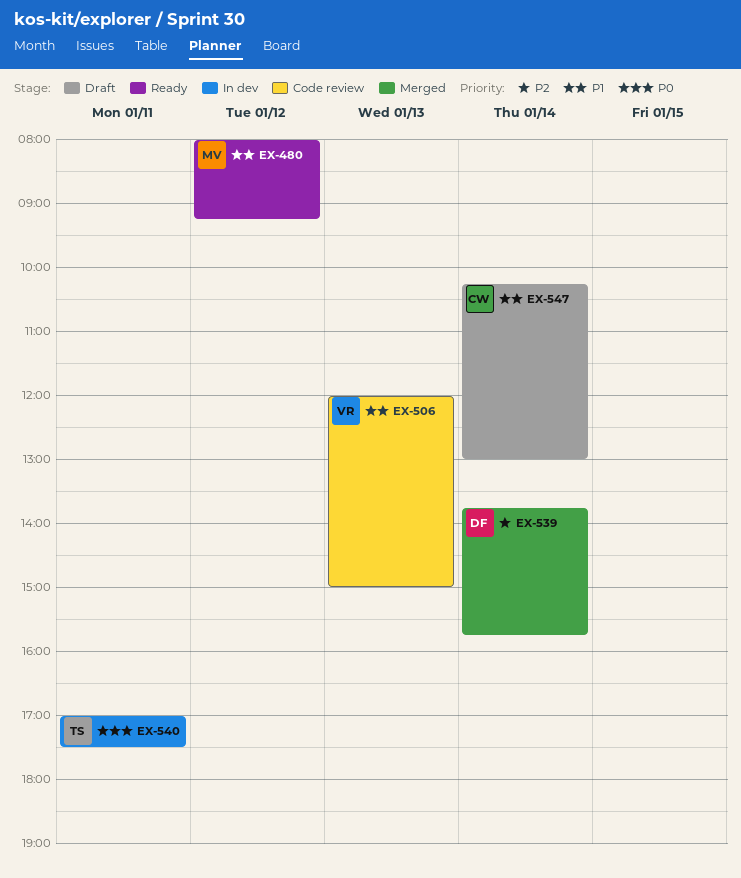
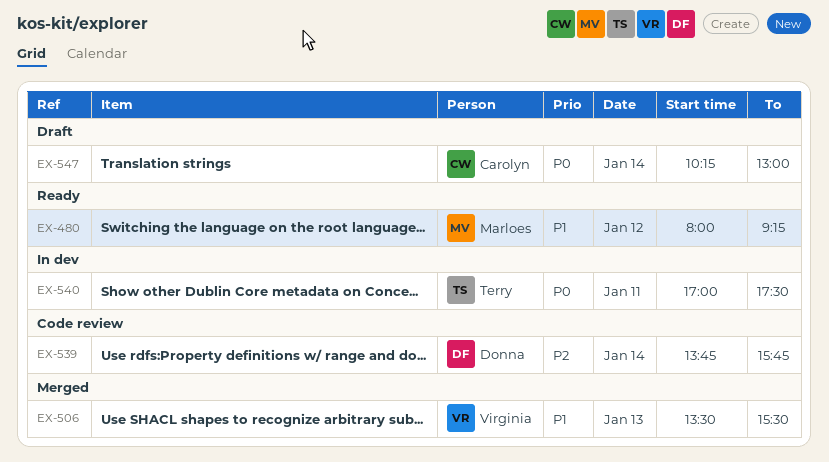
EX-506, status: Code review -> Merged
EX-506, begins: 12:00 -> 13:30
EX-506, ends: 15:00 -> 15:30
EX-539, status: Merged -> Code review
EX-547, priority: P1 -> P0

